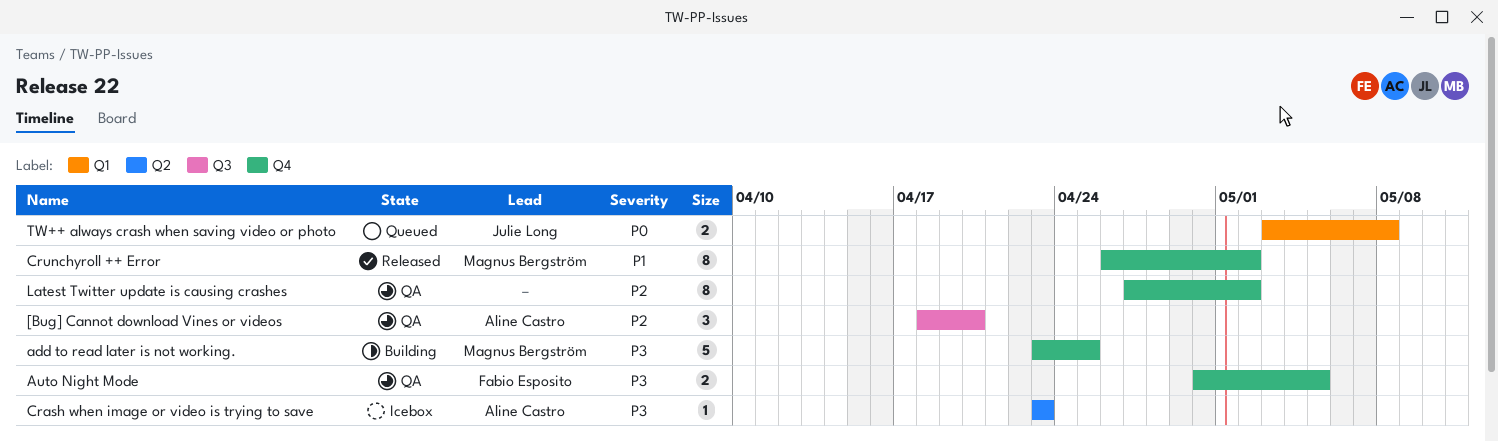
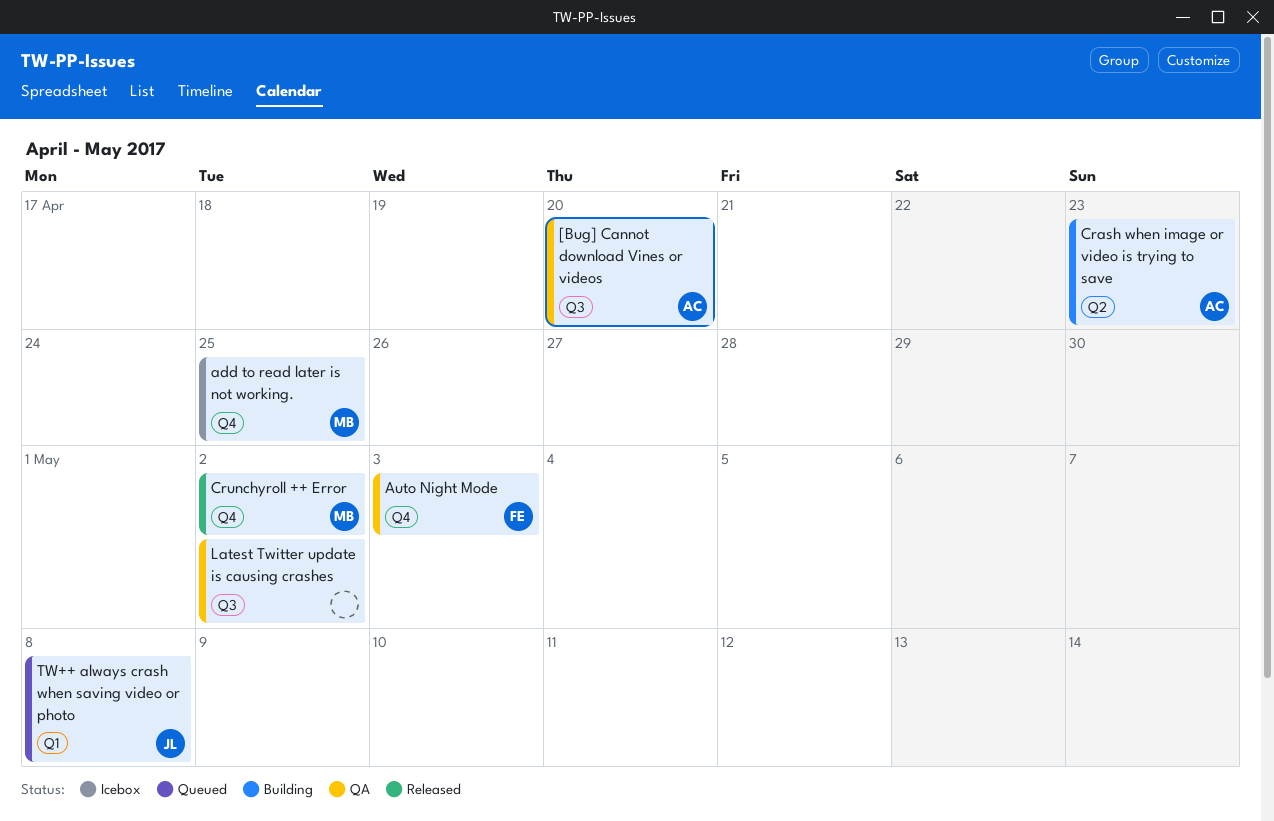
add to read later is not working., status: Building -> Icebox
Auto Night Mode, due: May 5 -> May 3
Crash when image or video is trying to save, status: Icebox -> Building
Latest Twitter update is causing crashes, label: Q4 -> Q3

